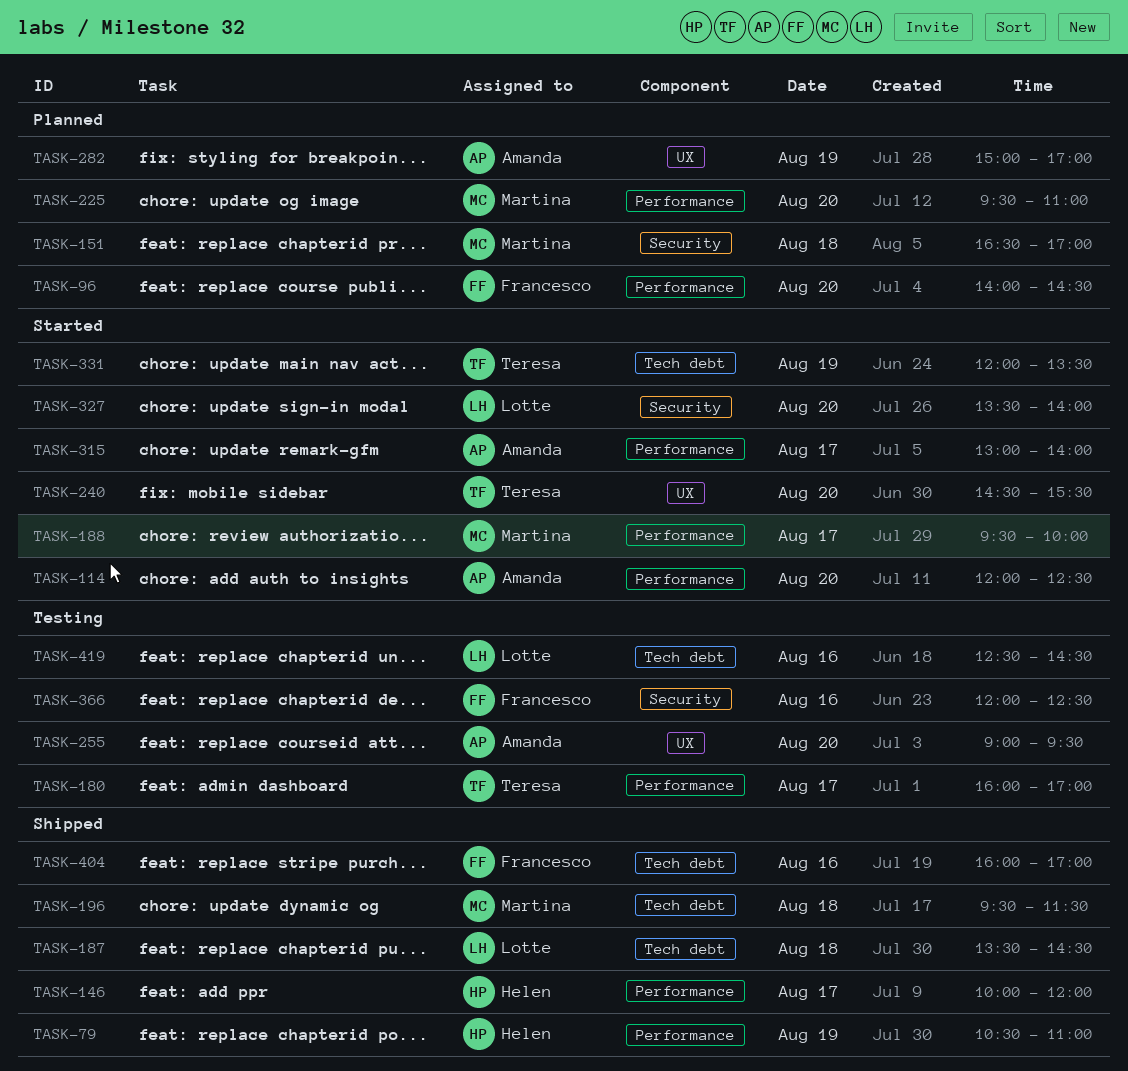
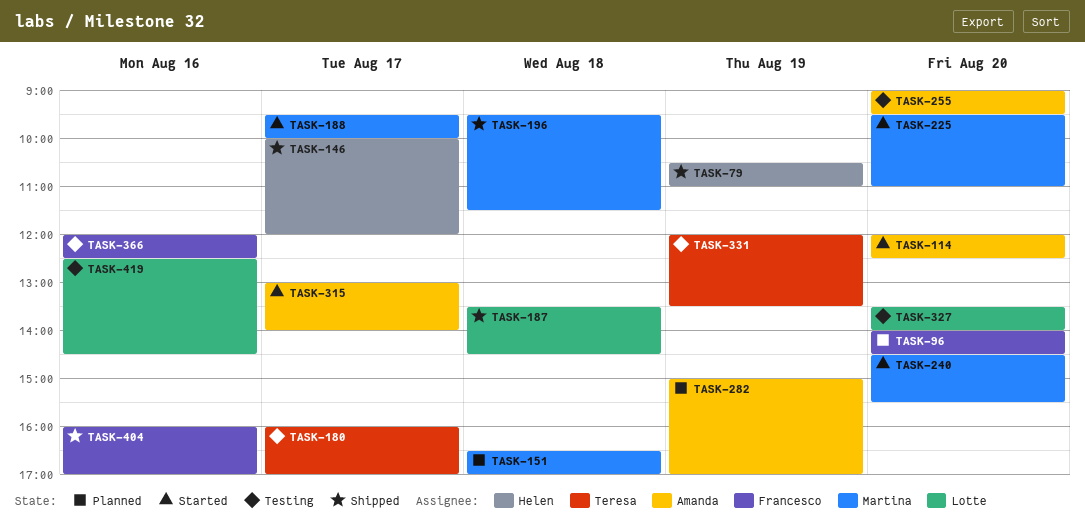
TASK-225, status: Planned -> Started
TASK-240, owner: Teresa -> Martina
TASK-327, status: Started -> Testing
TASK-331, status: Started -> Testing

